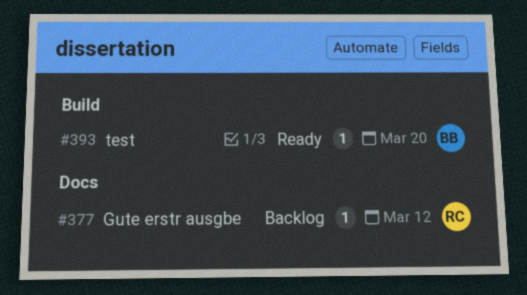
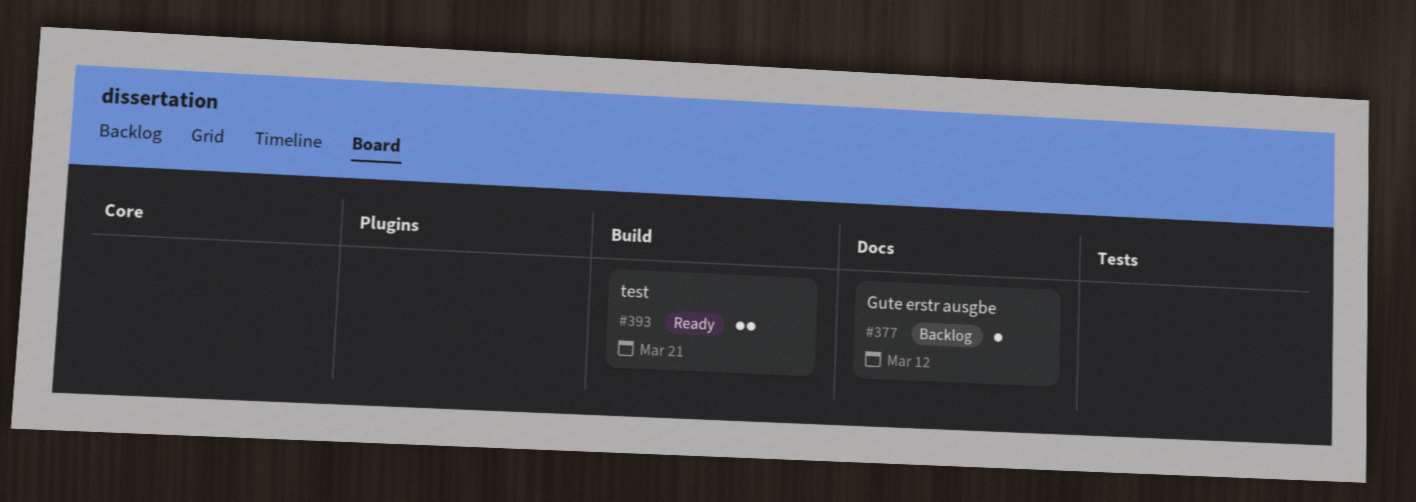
#393, estimate: 1 -> 2
#393, due: Mar 20 -> Mar 21

